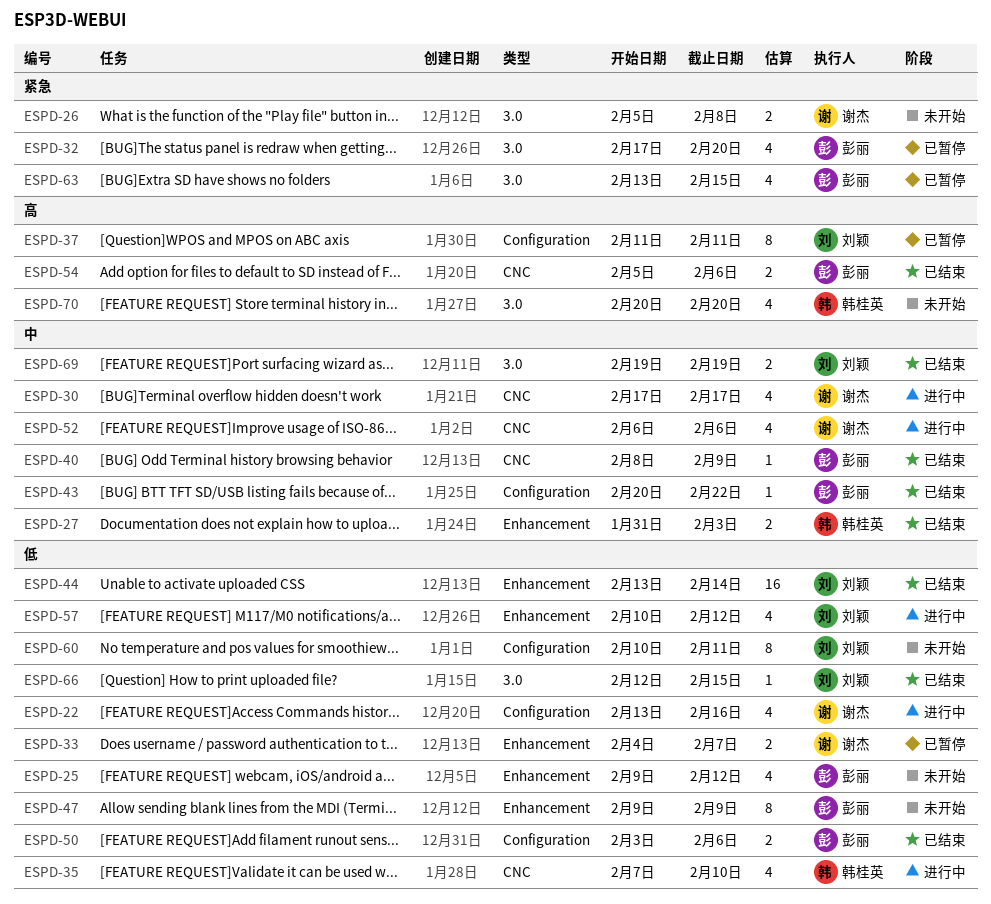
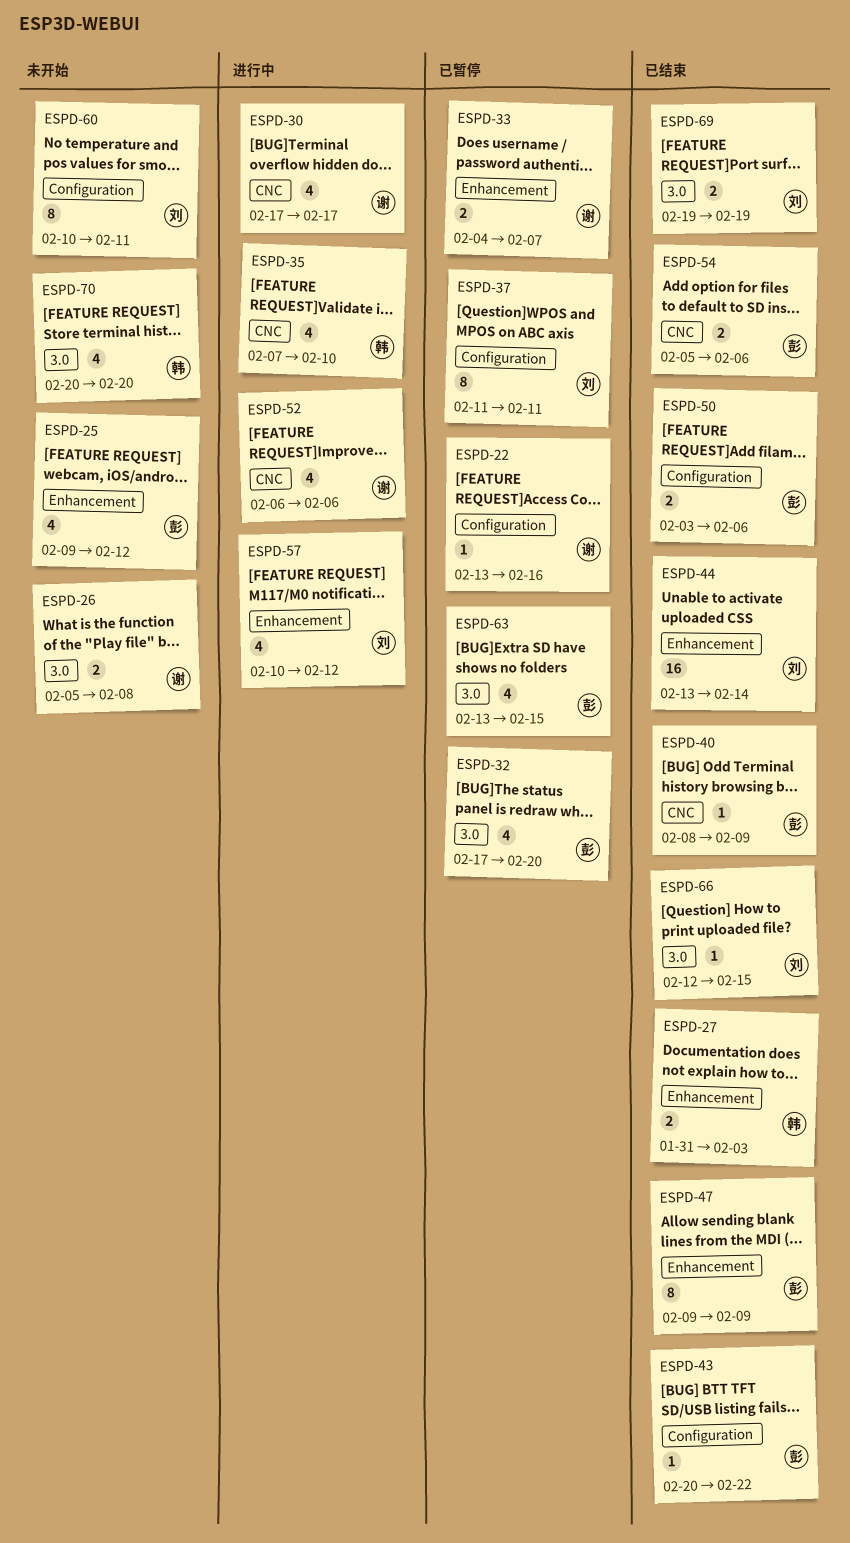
ESPD-22, status: 进行中 -> 已暂停
ESPD-22, estimate: 4 -> 1
ESPD-47, status: 未开始 -> 已结束

